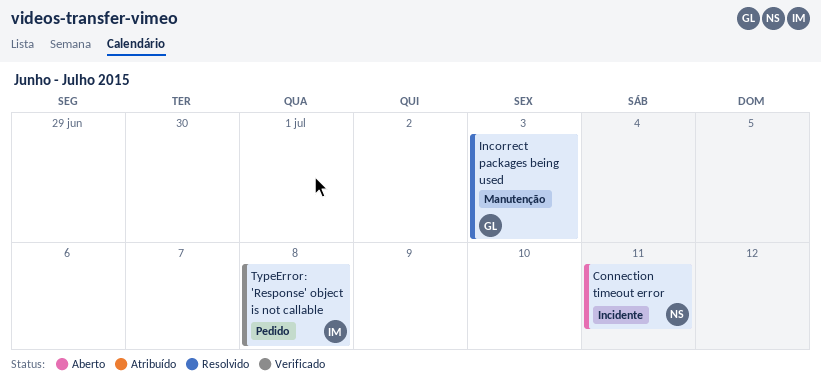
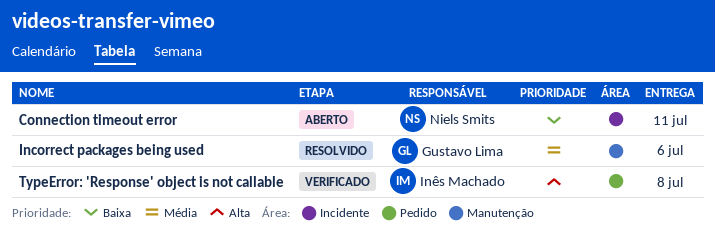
Incorrect packages being used, due: Jul 3 -> Jul 6

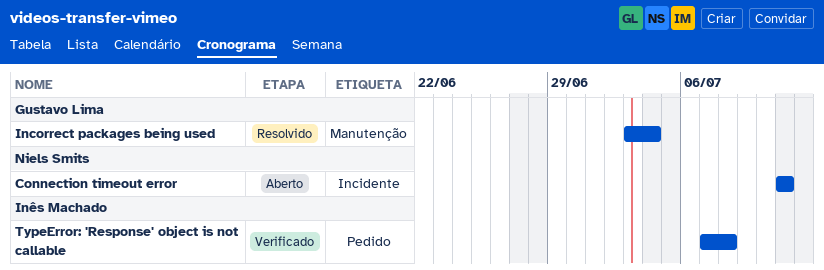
Incorrect packages being used, due: Jul 6 -> Jul 4

